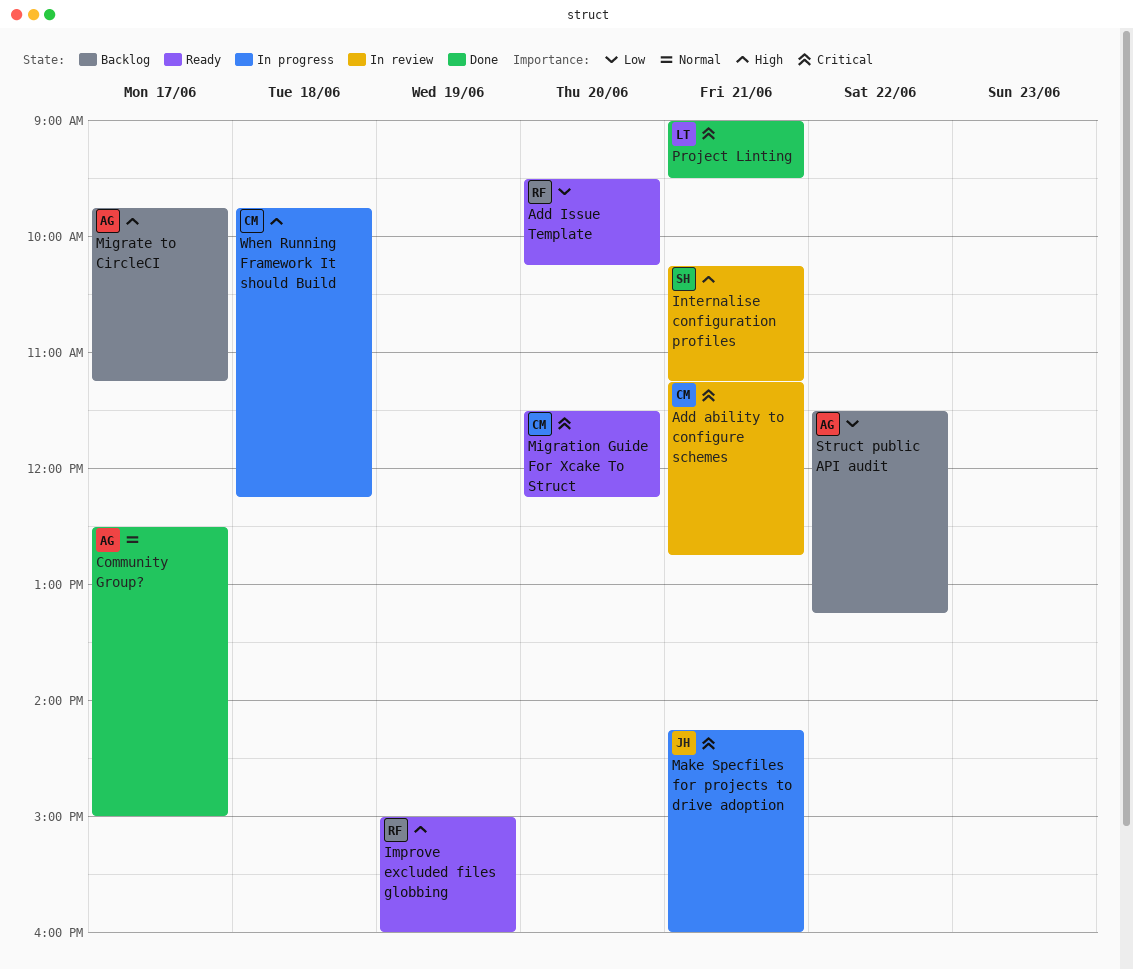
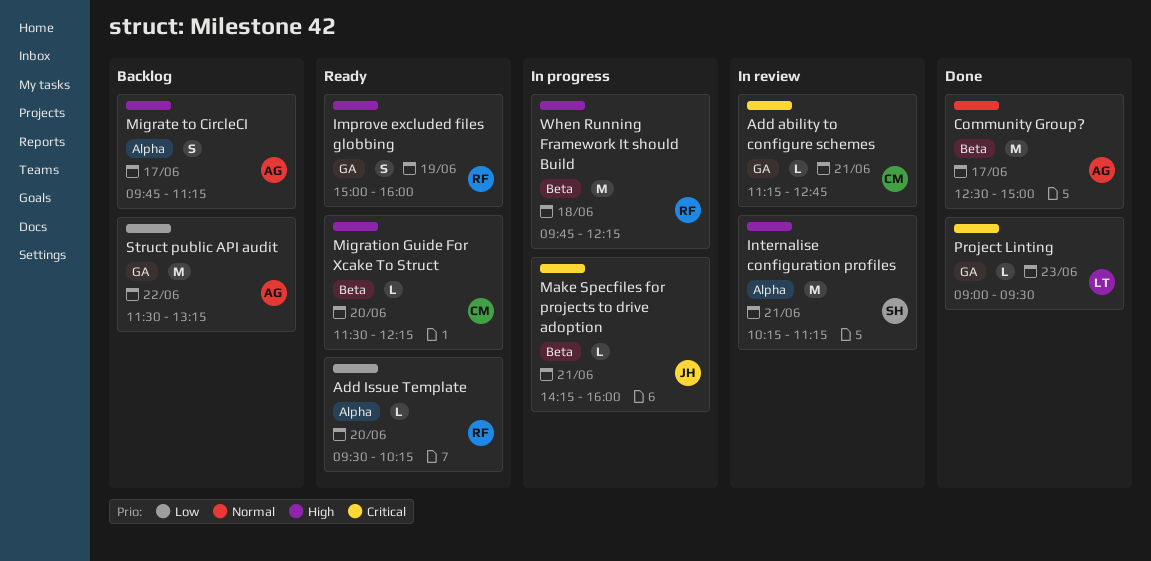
Migration Guide For Xcake To Struct, priority: Critical -> High
Project Linting, day: Jun 21 -> Jun 23
When Running Framework It should Build, owner: CM -> RF

